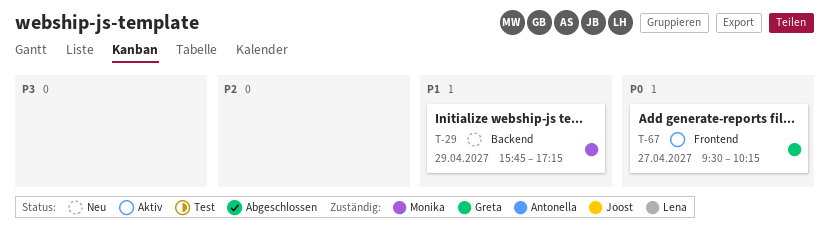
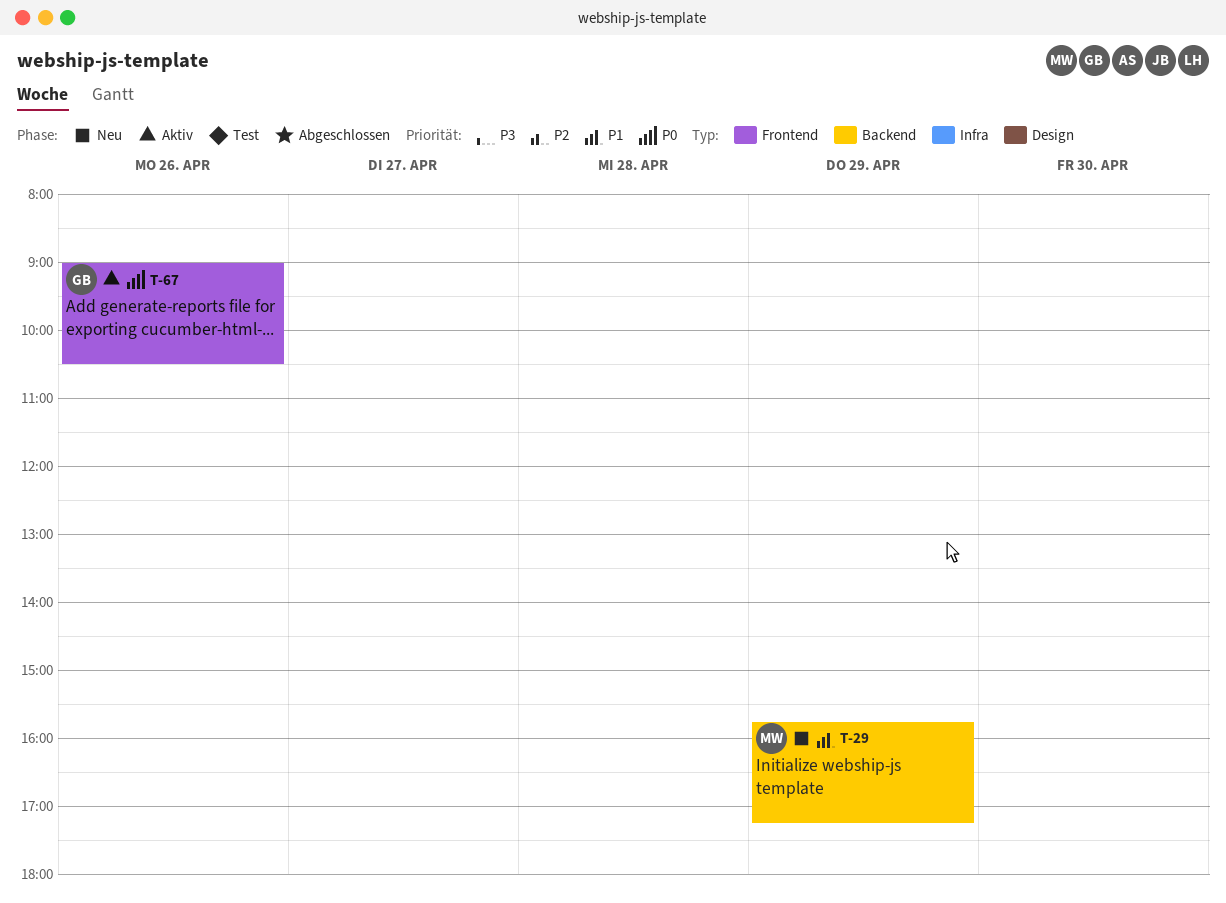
T-67, day: Apr 27 -> Apr 26
T-67, begins: 09:30 -> 09:00
T-67, ends: 10:15 -> 10:30

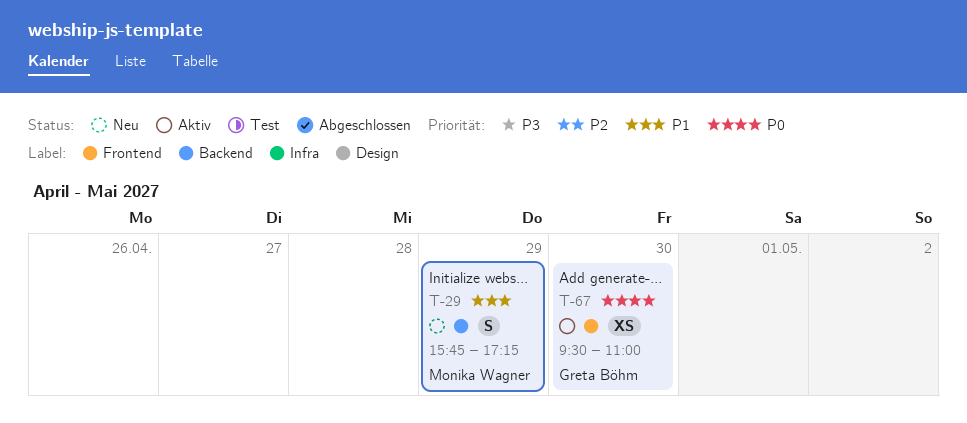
T-67, day: Apr 26 -> Apr 30
T-67, begins: 09:00 -> 09:30
T-67, ends: 10:30 -> 11:00

